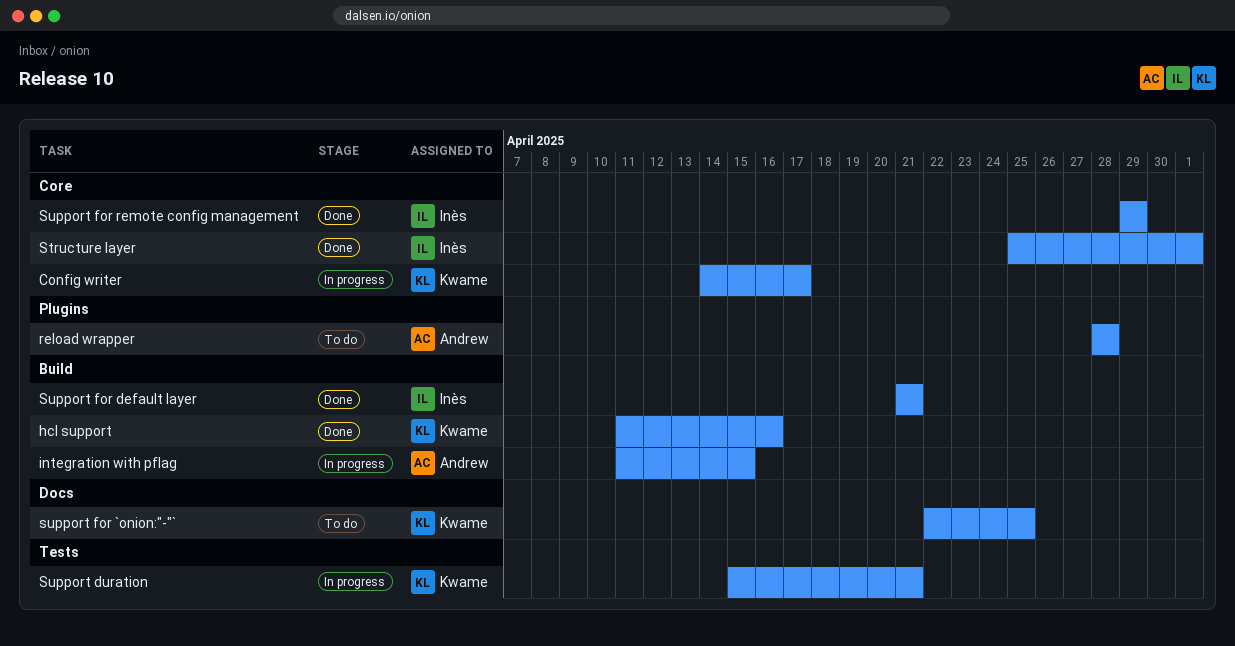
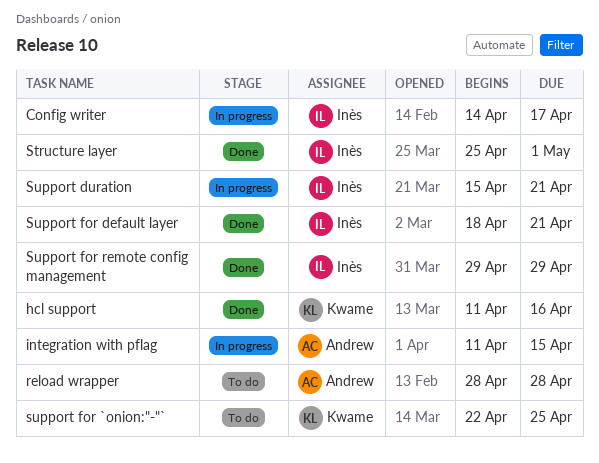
Config writer, owner: Kwame -> Inès
Support duration, owner: Kwame -> Inès
Support for default layer, start: Apr 21 -> Apr 18

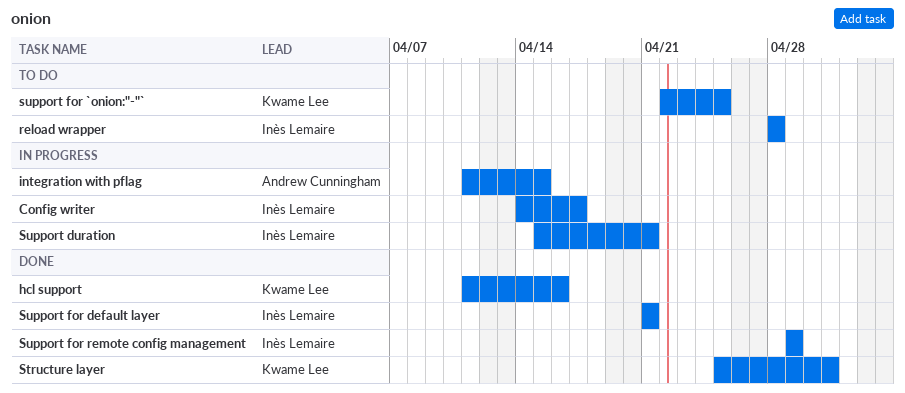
reload wrapper, owner: Andrew Cunningham -> Inès Lemaire
Structure layer, owner: Inès Lemaire -> Kwame Lee
Support for default layer, start: Apr 18 -> Apr 21

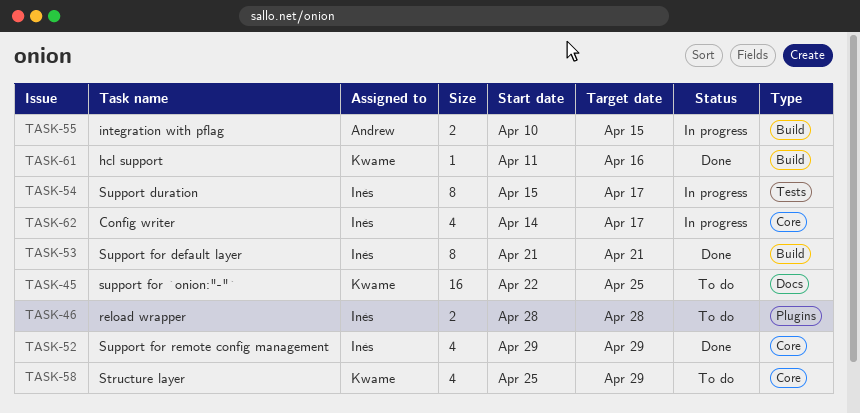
integration with pflag, start: Apr 11 -> Apr 10
Structure layer, status: Done -> To do
Structure layer, due: May 1 -> Apr 29
Support duration, due: Apr 21 -> Apr 17

